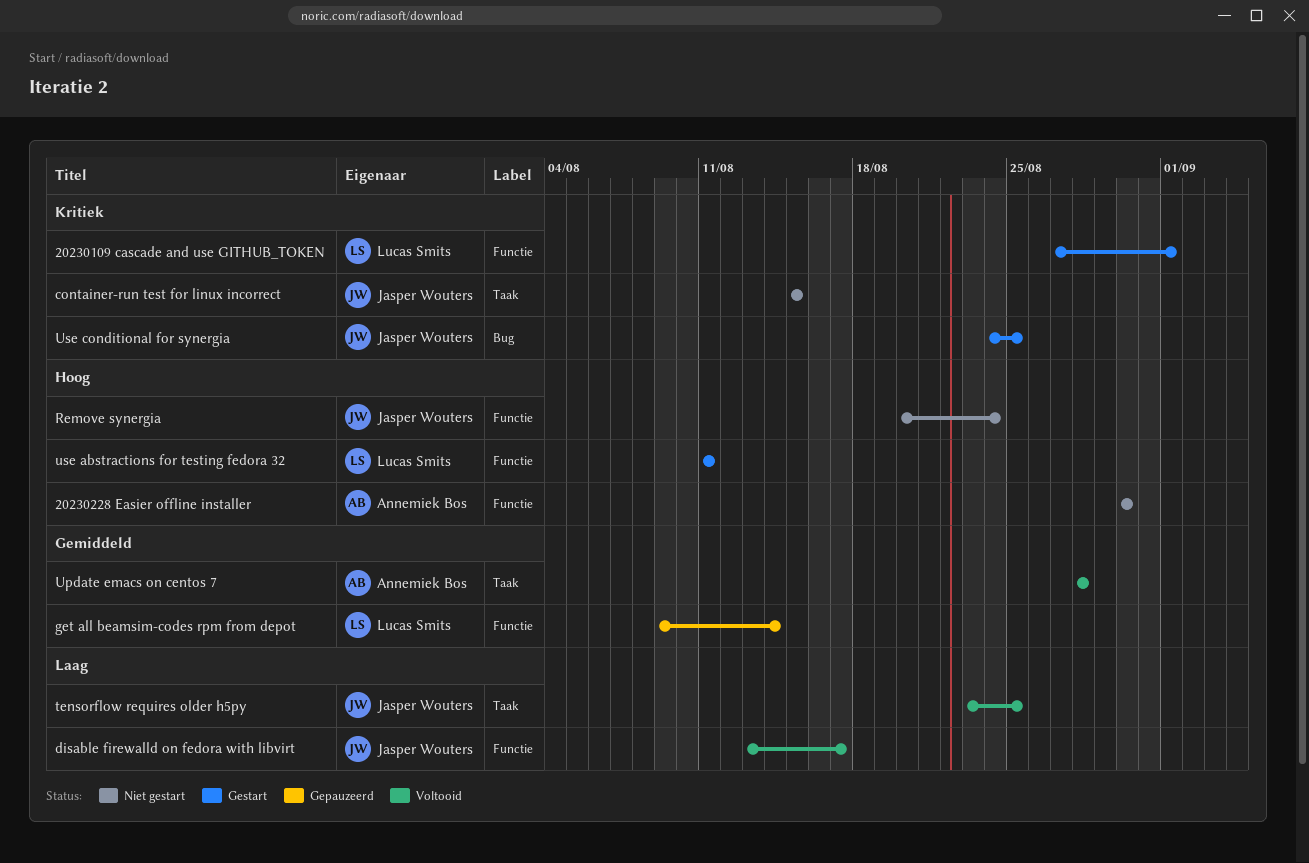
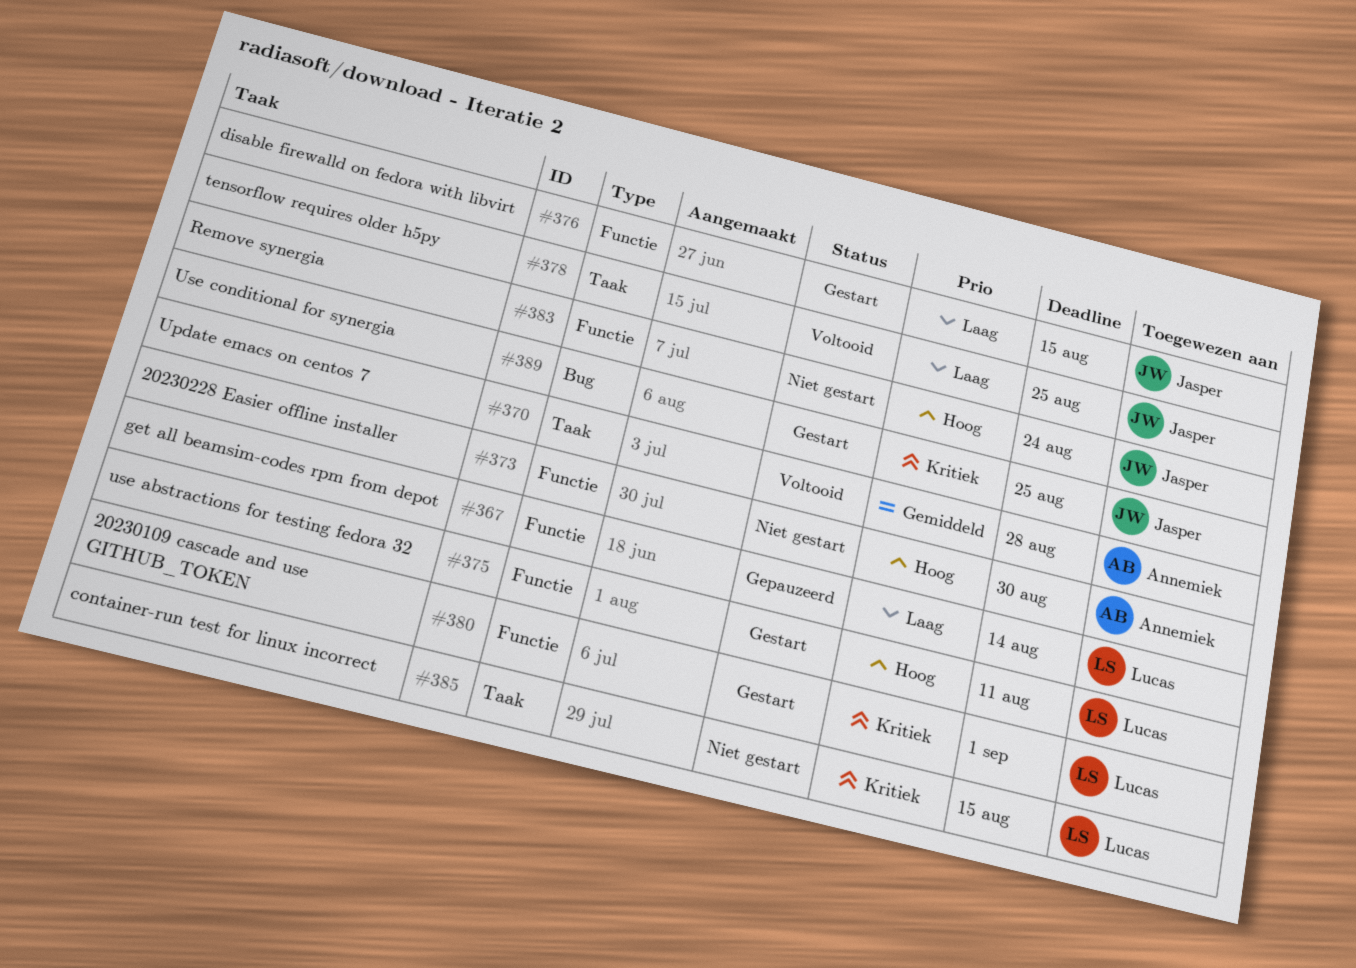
container-run test for linux incorrect, owner: Jasper Wouters -> Lucas Smits
disable firewalld on fedora with libvirt, status: Voltooid -> Gestart
disable firewalld on fedora with libvirt, due: Aug 17 -> Aug 15
get all beamsim-codes rpm from depot, priority: Gemiddeld -> Laag

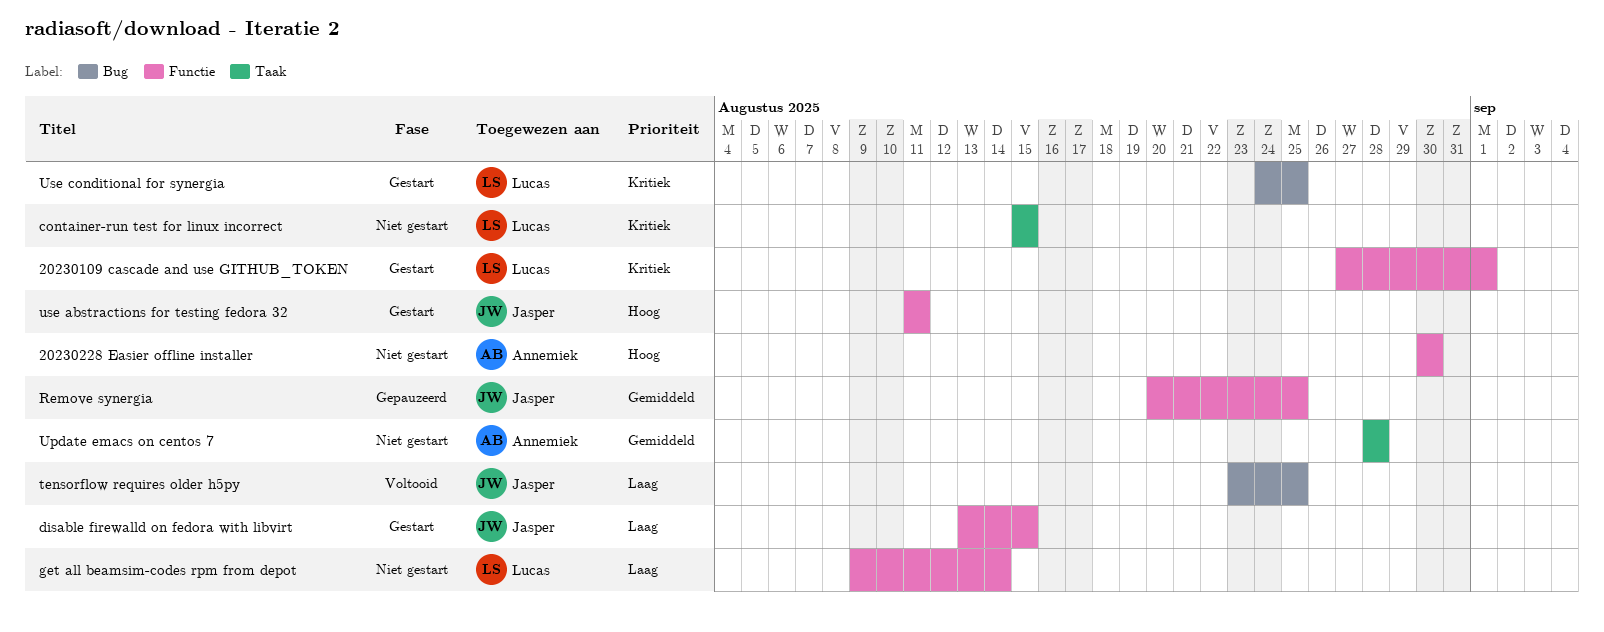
get all beamsim-codes rpm from depot, status: Gepauzeerd -> Niet gestart
Remove synergia, status: Niet gestart -> Gepauzeerd
Remove synergia, priority: Hoog -> Gemiddeld
Remove synergia, due: Aug 24 -> Aug 25
tensorflow requires older h5py, label: Taak -> Bug
Update emacs on centos 7, status: Voltooid -> Niet gestart
use abstractions for testing fedora 32, owner: Lucas -> Jasper
Use conditional for synergia, owner: Jasper -> Lucas

